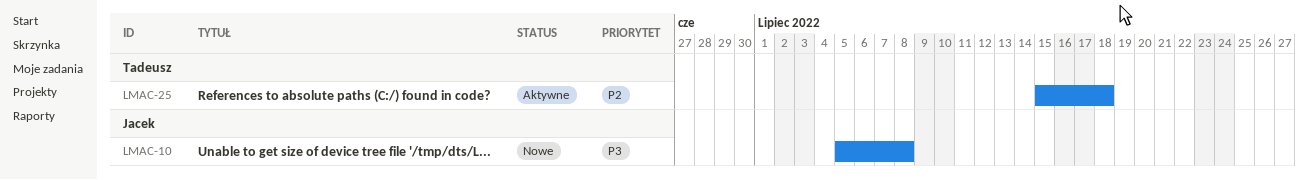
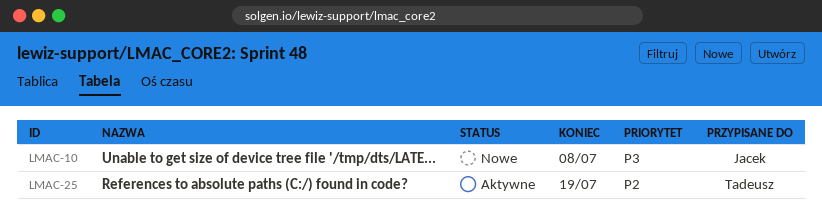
LMAC-25, due: Jul 18 -> Jul 19

